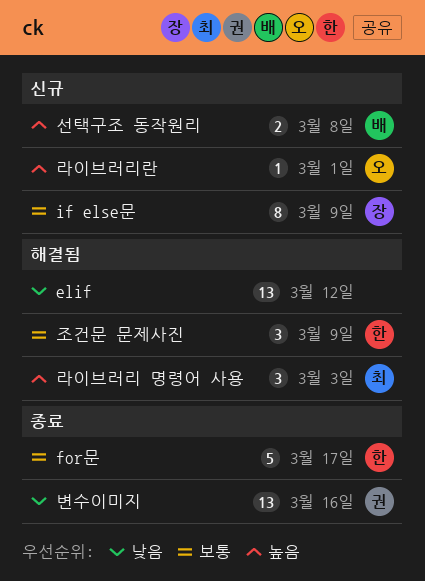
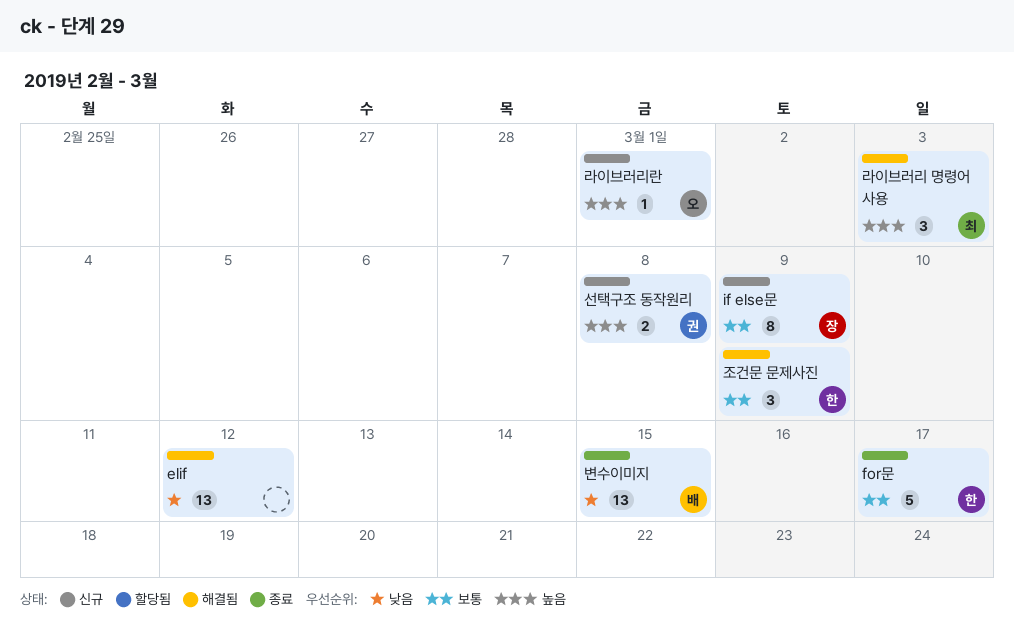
변수이미지, owner: 권 -> 배
변수이미지, due: Mar 16 -> Mar 15
선택구조 동작원리, owner: 배 -> 권

